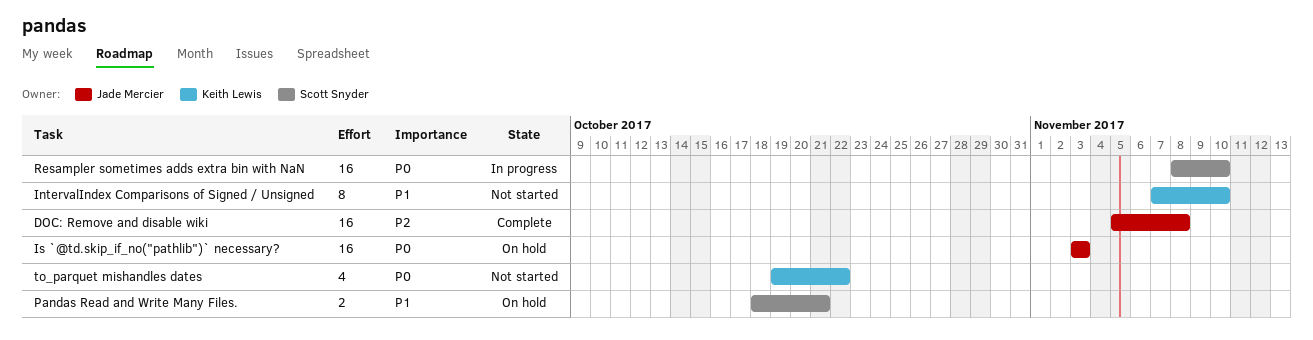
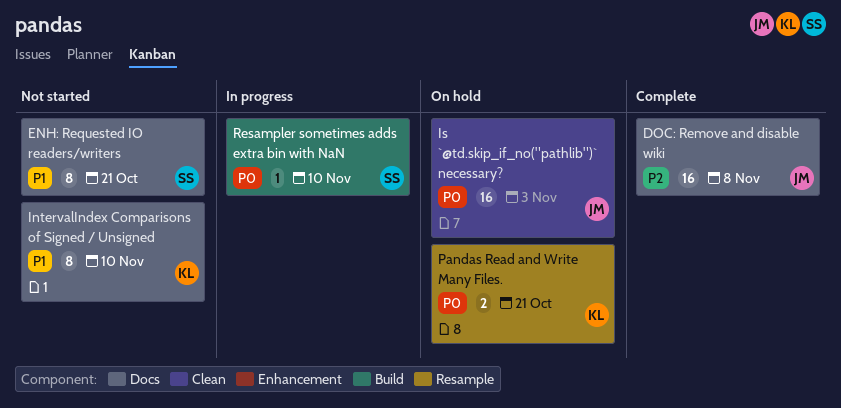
ENH: Requested IO readers/writers: none -> present
Pandas Read and Write Many Files., owner: Scott Snyder -> Keith Lewis
Pandas Read and Write Many Files., priority: P1 -> P0
Resampler sometimes adds extra bin with NaN, estimate: 16 -> 1
to_parquet mishandles dates: present -> none

